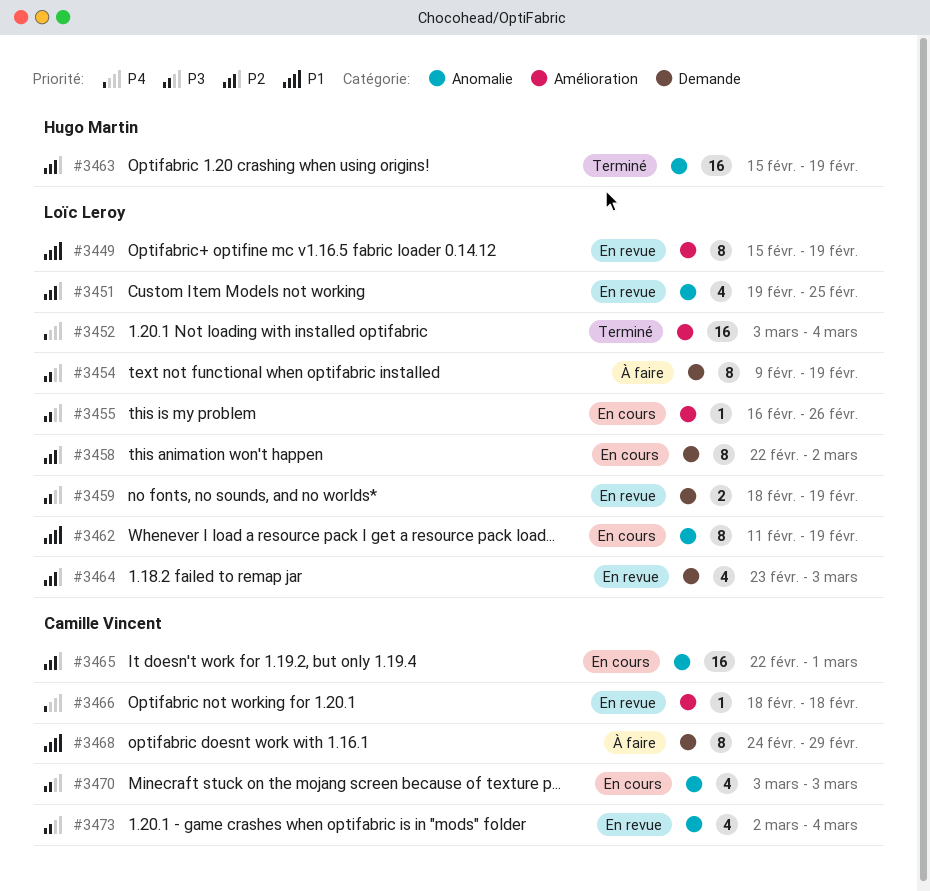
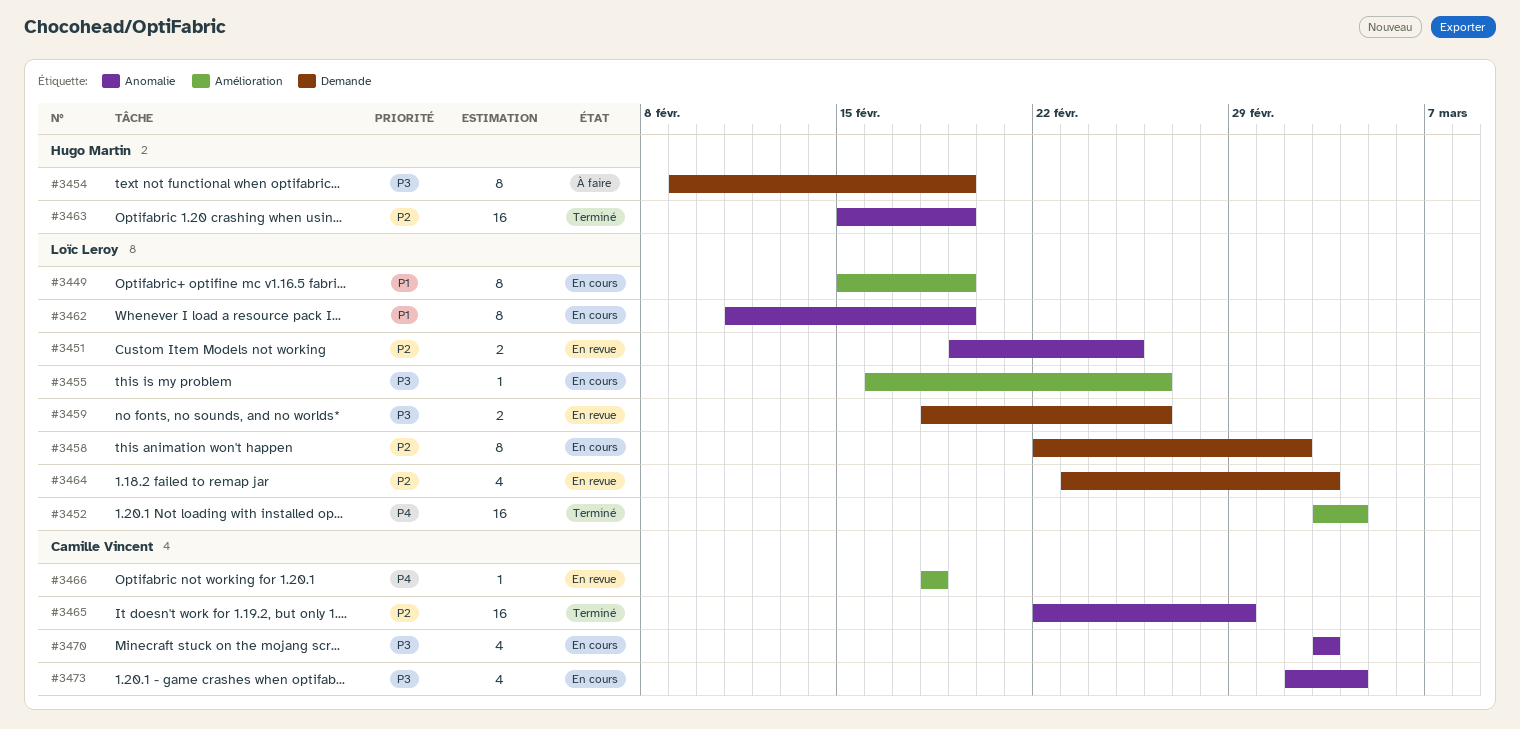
#3449, status: En revue -> En cours
#3451, estimate: 4 -> 2
#3454, owner: Loïc Leroy -> Hugo Martin
#3459, due: Feb 19 -> Feb 26
#3465, status: En cours -> Terminé
#3465, due: Mar 1 -> Feb 29
#3468: present -> none
#3473, status: En revue -> En cours

